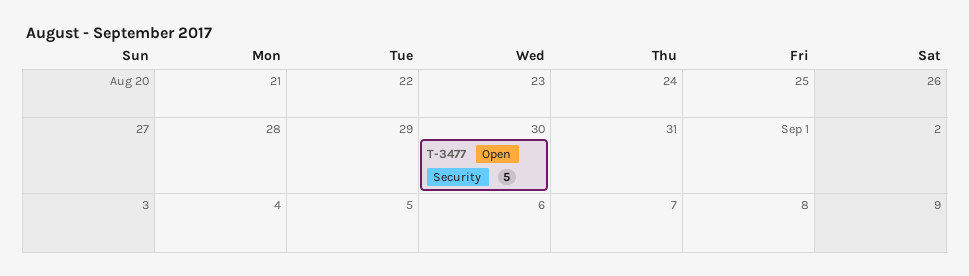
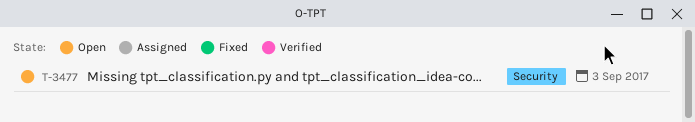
T-3477, due: Aug 30 -> Sep 3

